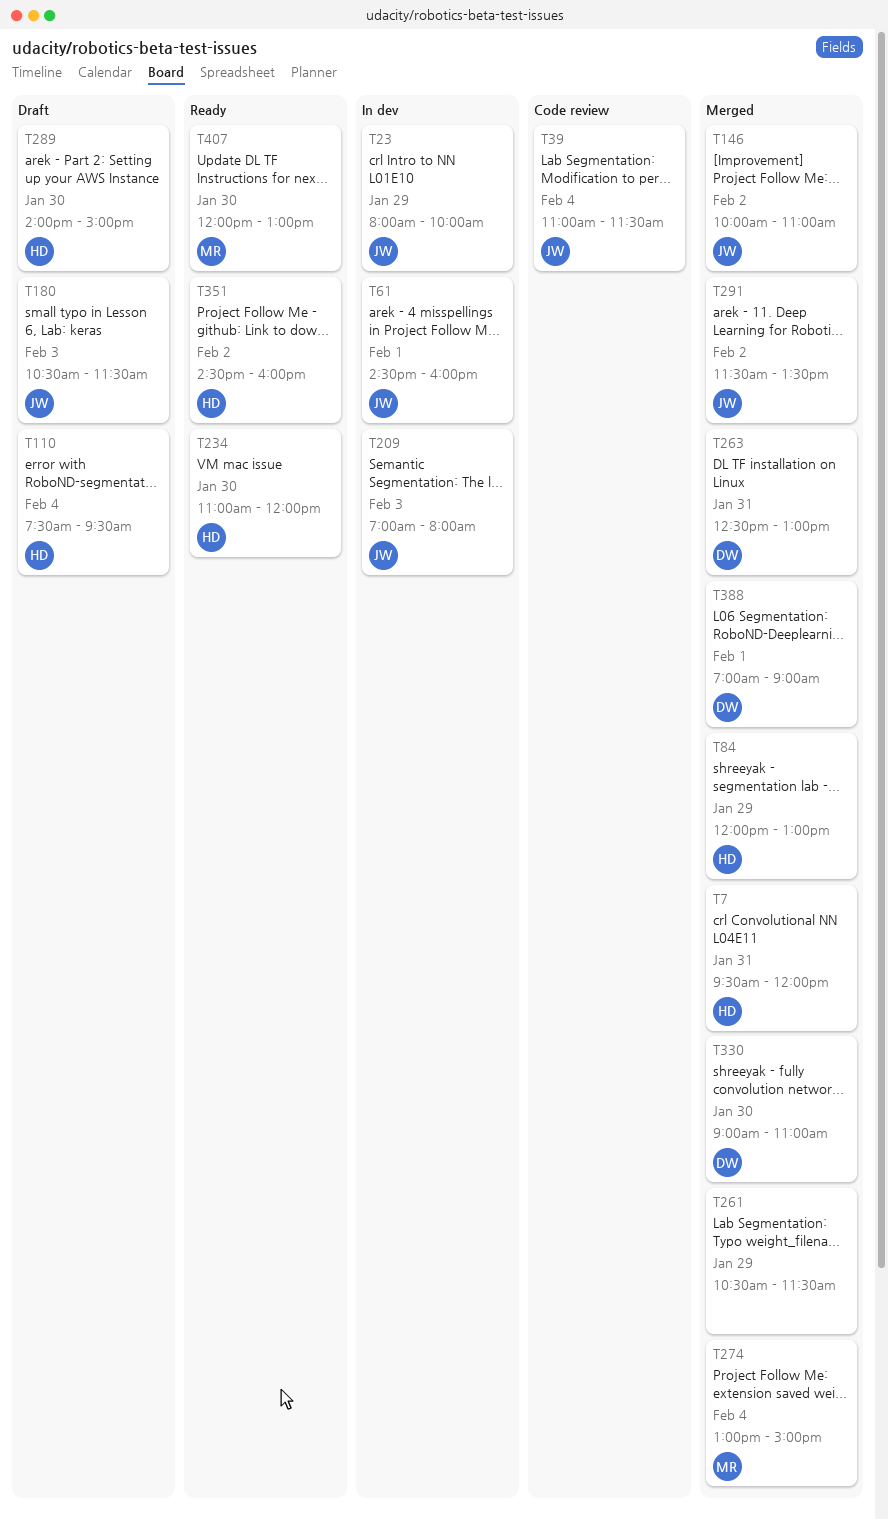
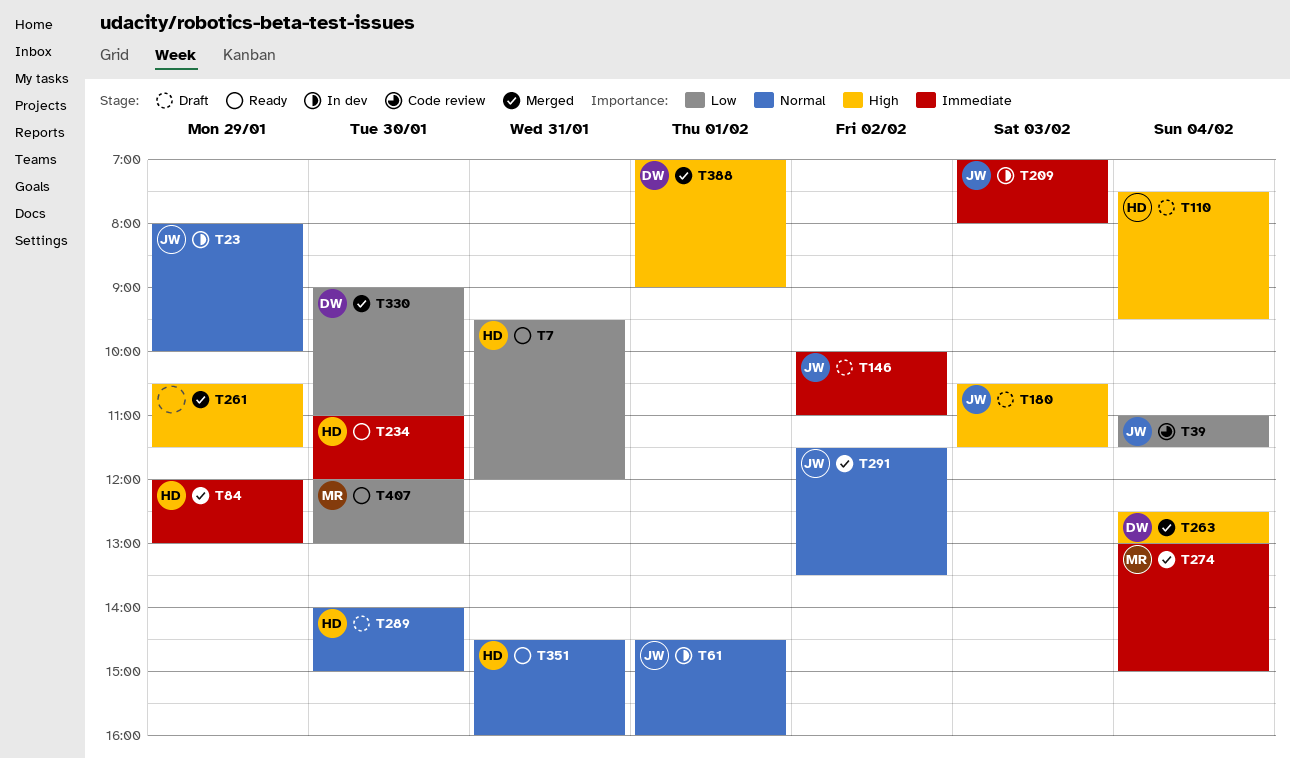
T7, status: Merged -> Ready
T146, status: Merged -> Draft
T263, day: Jan 31 -> Feb 4
T351, day: Feb 2 -> Jan 31

